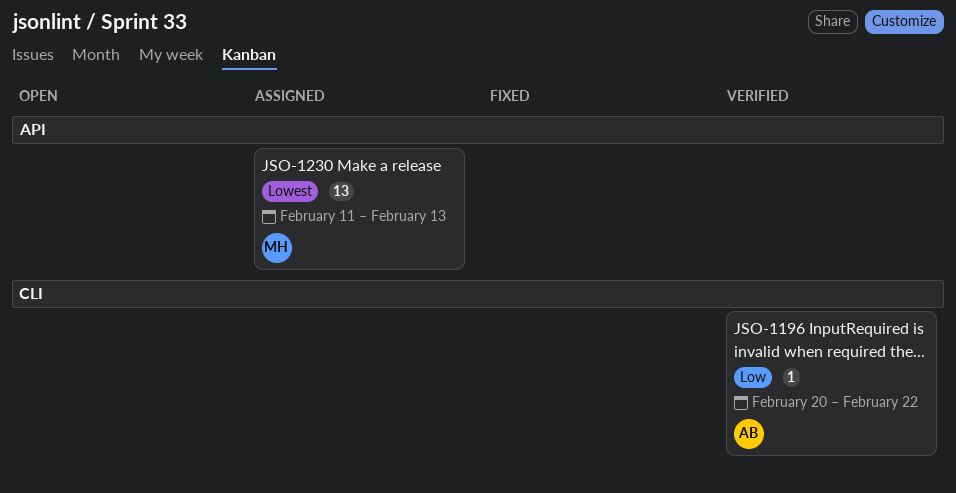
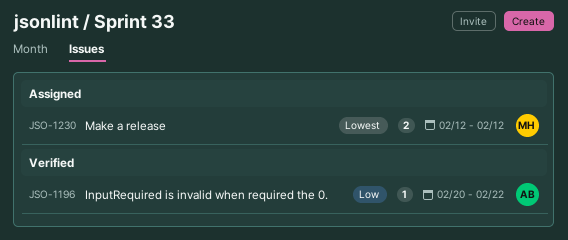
JSO-1230, estimate: 13 -> 2
JSO-1230, start: Feb 11 -> Feb 12
JSO-1230, due: Feb 13 -> Feb 12

